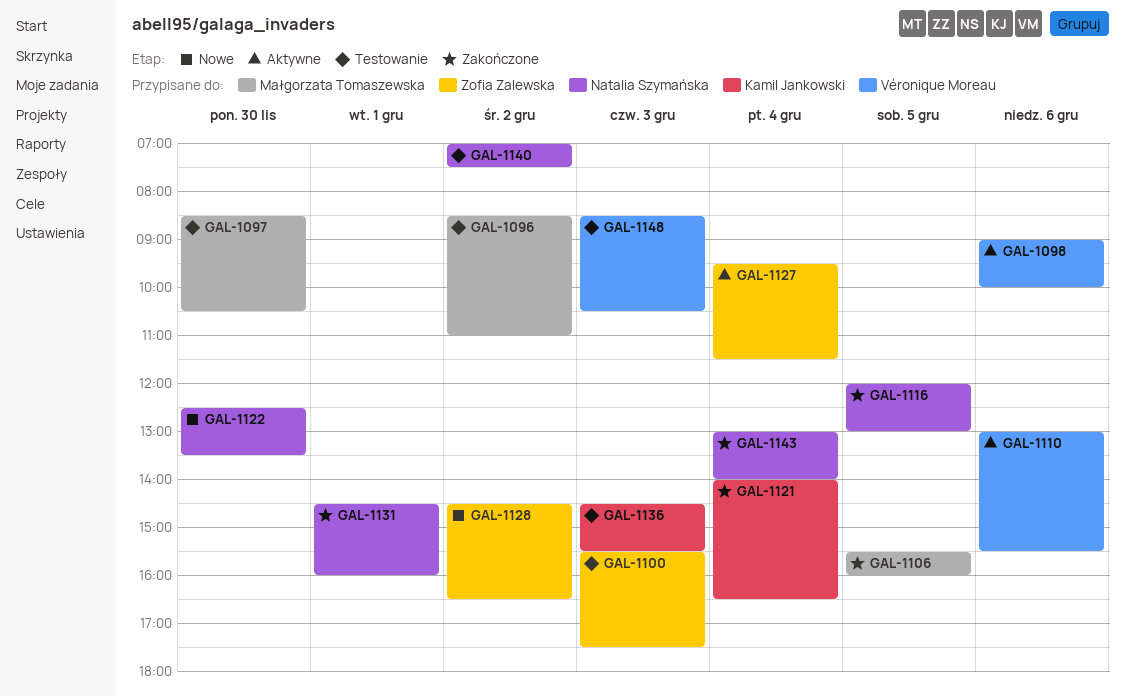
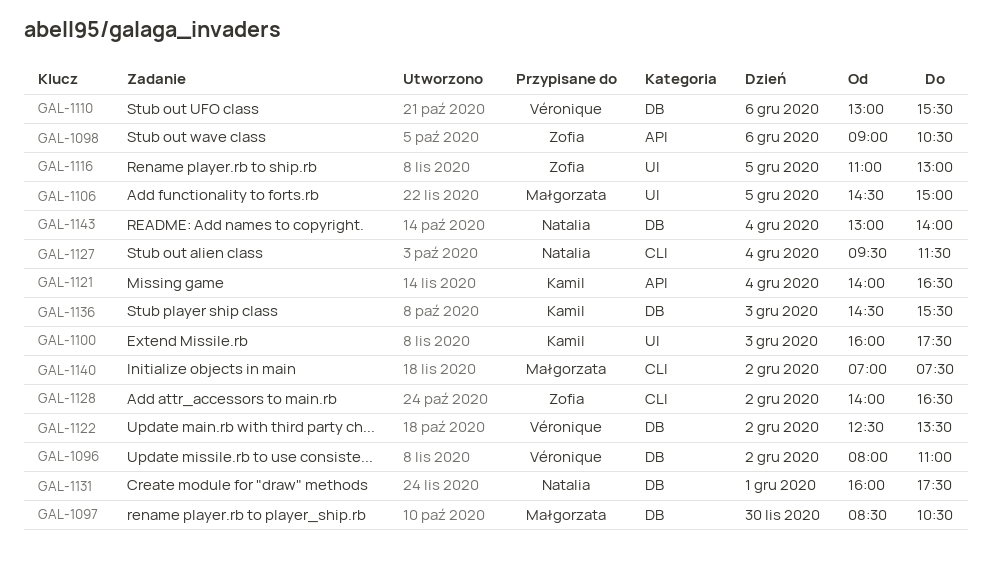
GAL-1096, owner: Małgorzata Tomaszewska -> Véronique Moreau
GAL-1096, begins: 08:30 -> 08:00
GAL-1098, owner: Véronique Moreau -> Zofia Zalewska
GAL-1098, ends: 10:00 -> 10:30
GAL-1100, owner: Zofia Zalewska -> Kamil Jankowski
GAL-1100, begins: 15:30 -> 16:00
GAL-1106, begins: 15:30 -> 14:30
GAL-1106, ends: 16:00 -> 15:00
GAL-1116, owner: Natalia Szymańska -> Zofia Zalewska
GAL-1116, begins: 12:00 -> 11:00
GAL-1122, owner: Natalia Szymańska -> Véronique Moreau
GAL-1122, day: Nov 30 -> Dec 2
GAL-1127, owner: Zofia Zalewska -> Natalia Szymańska
GAL-1128, begins: 14:30 -> 14:00
GAL-1131, begins: 14:30 -> 16:00
GAL-1131, ends: 16:00 -> 17:30
GAL-1140, owner: Natalia Szymańska -> Małgorzata Tomaszewska
GAL-1148: present -> none

